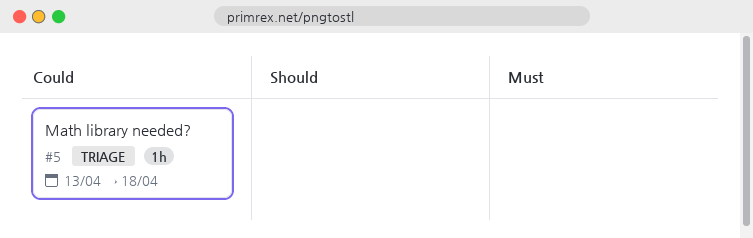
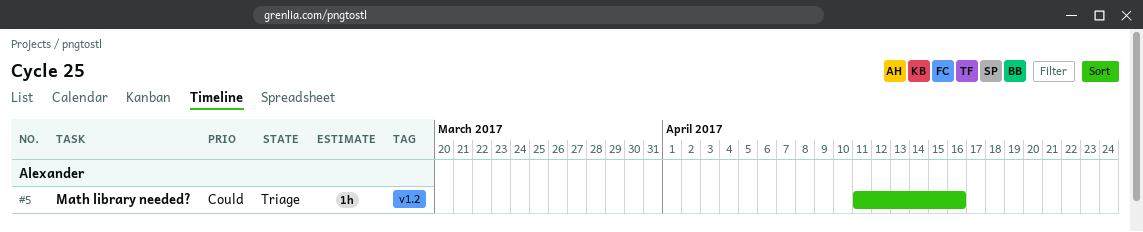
#5, start: Apr 13 -> Apr 11
#5, due: Apr 18 -> Apr 16

